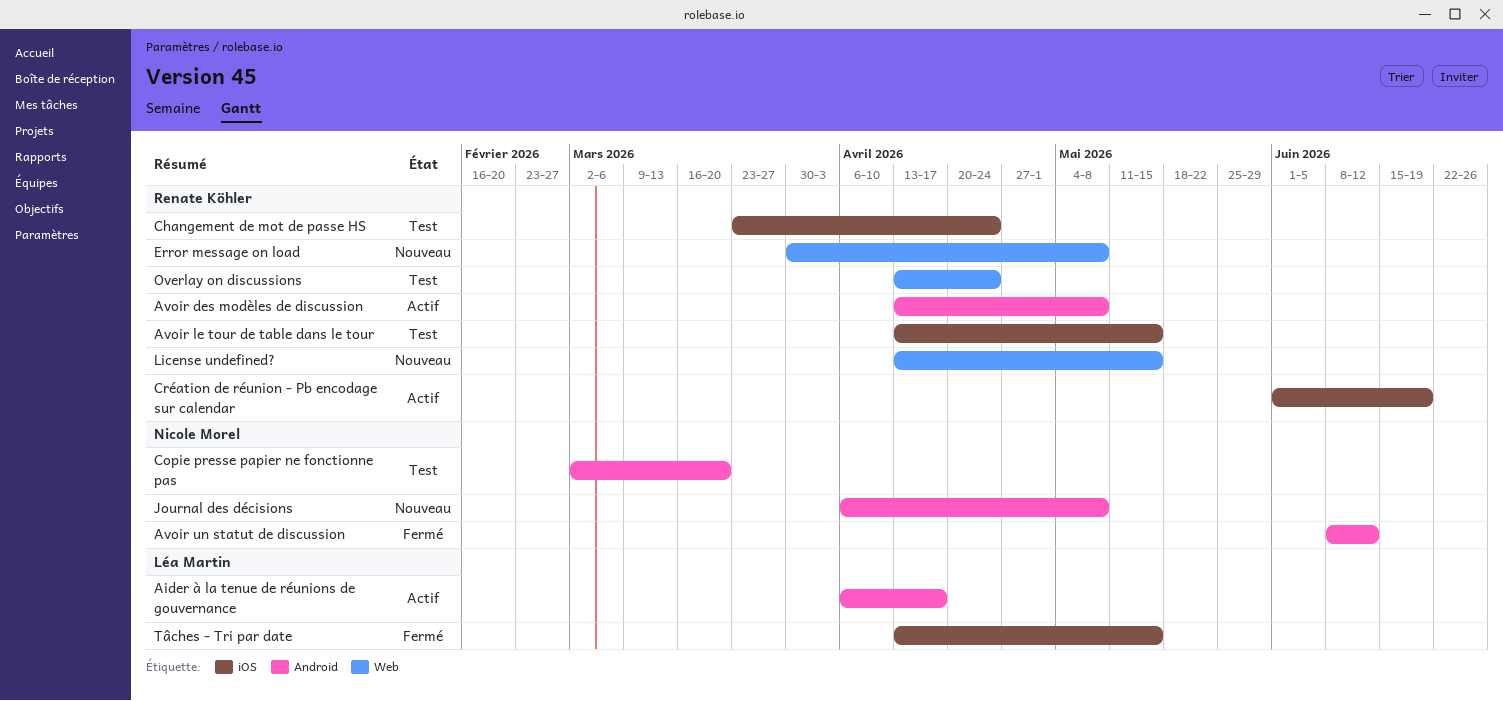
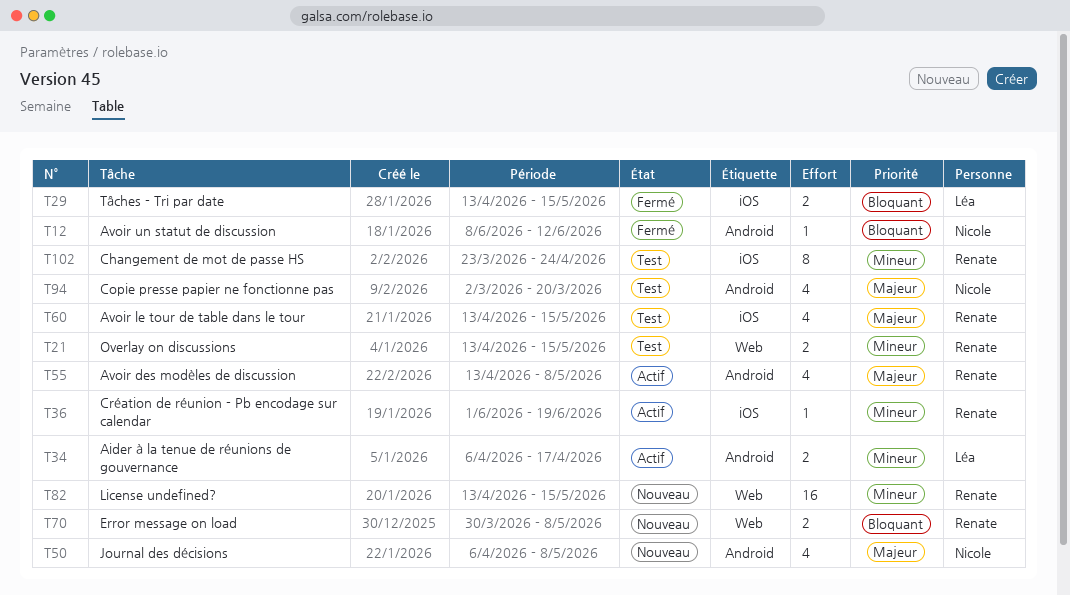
Overlay on discussions, due: Apr 24 -> May 15

